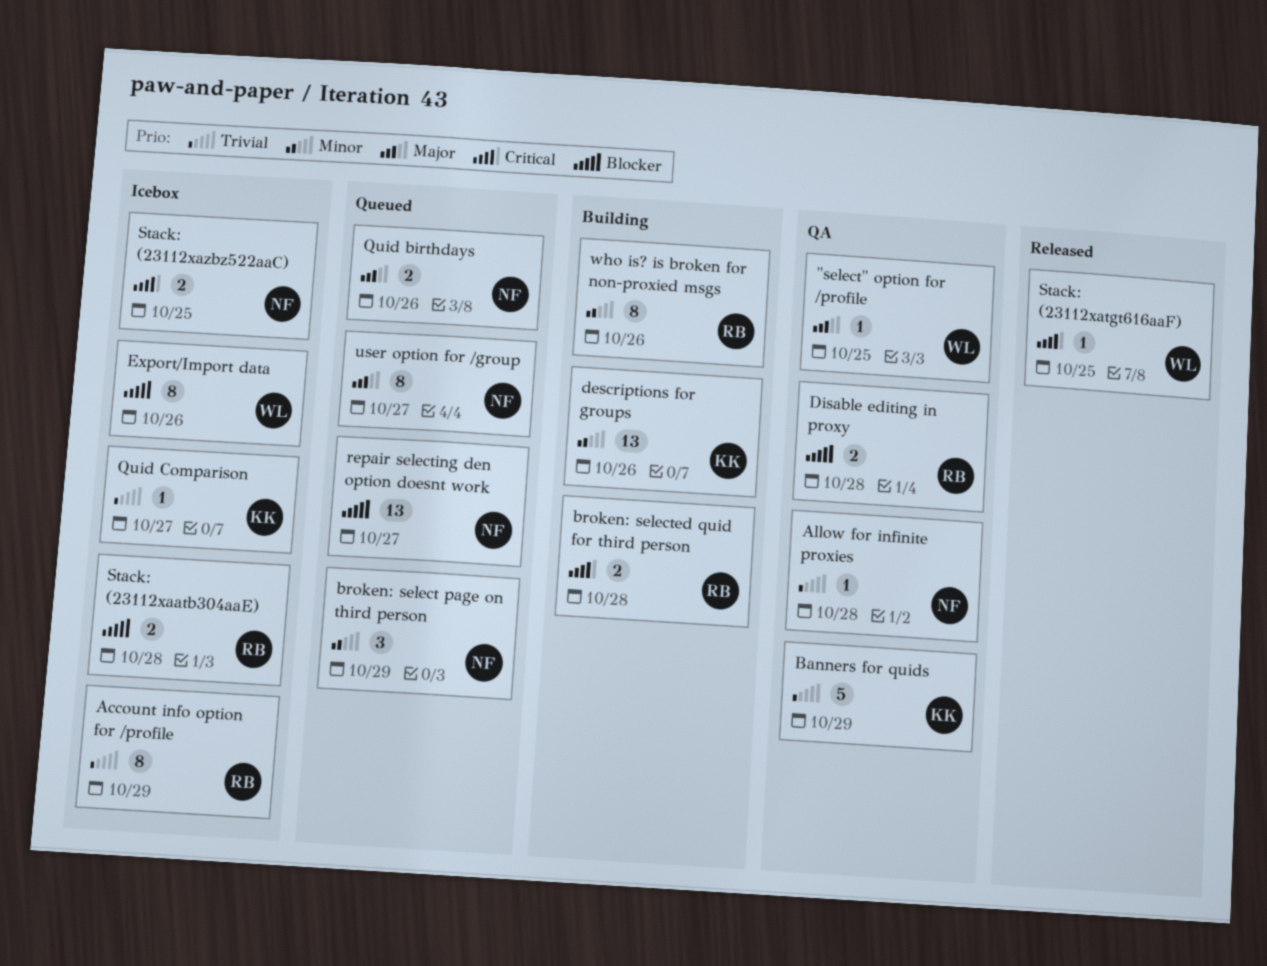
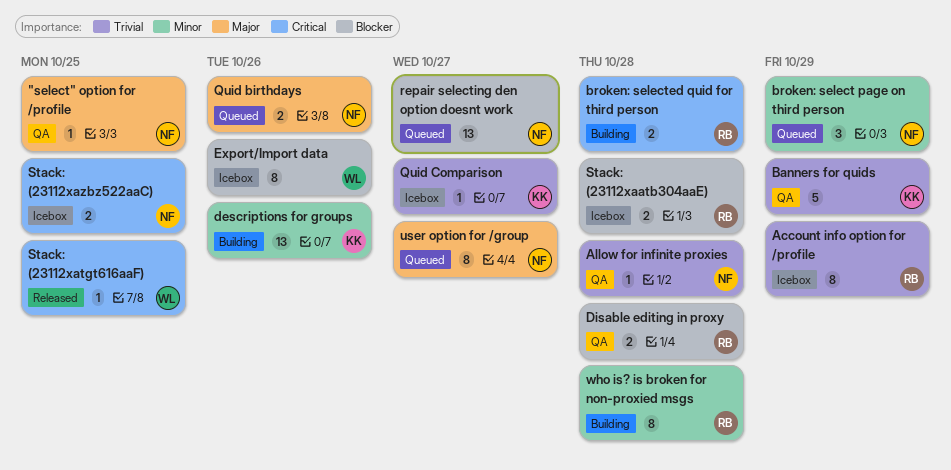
"select" option for /profile, owner: WL -> NF
who is? is broken for non-proxied msgs, due: Oct 26 -> Oct 28

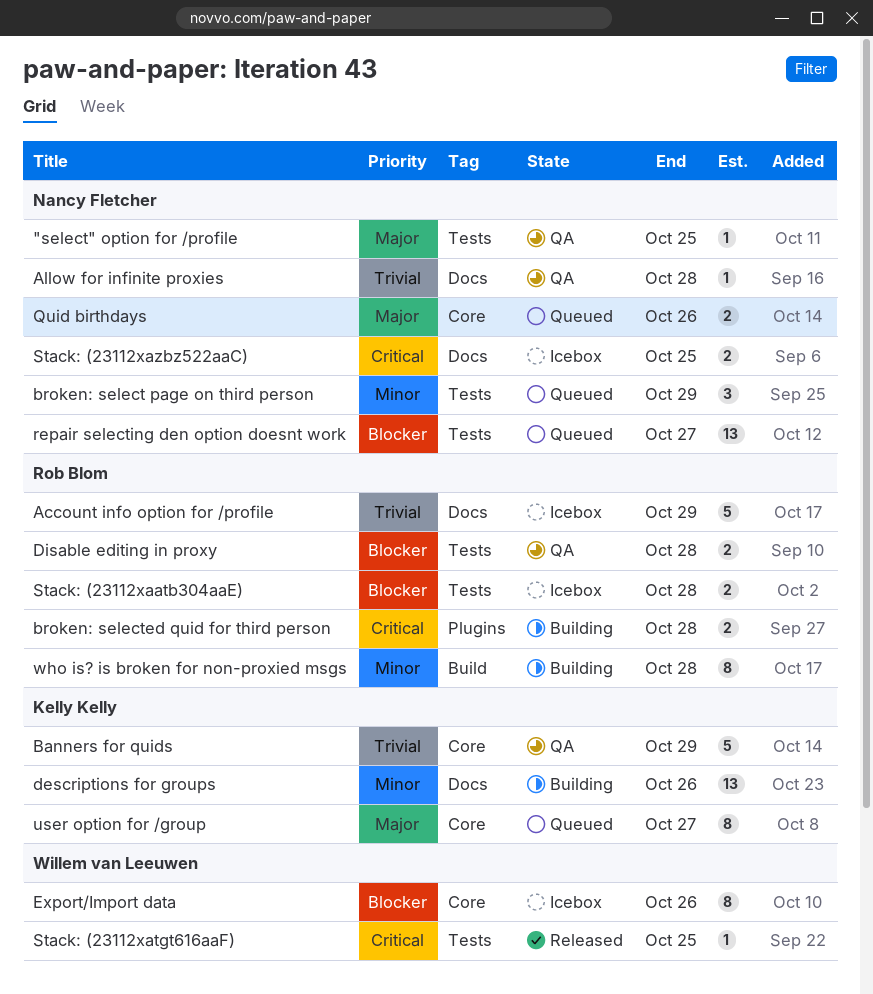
Account info option for /profile, estimate: 8 -> 5
Quid Comparison: present -> none
user option for /group, owner: Nancy Fletcher -> Kelly Kelly

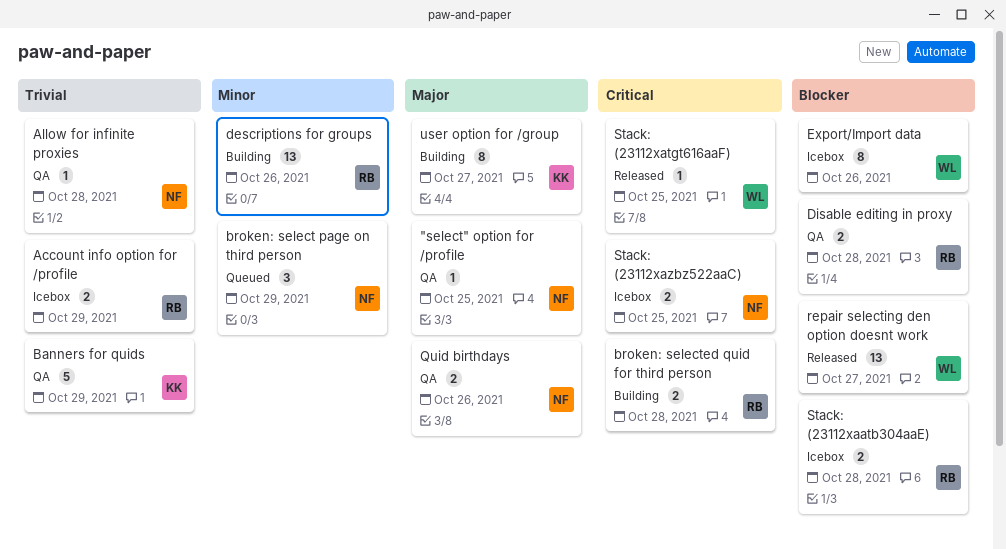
Account info option for /profile, estimate: 5 -> 2
descriptions for groups, owner: Kelly Kelly -> Rob Blom
Quid birthdays, status: Queued -> QA
repair selecting den option doesnt work, status: Queued -> Released
repair selecting den option doesnt work, owner: Nancy Fletcher -> Willem van Leeuwen
user option for /group, status: Queued -> Building
who is? is broken for non-proxied msgs: present -> none

